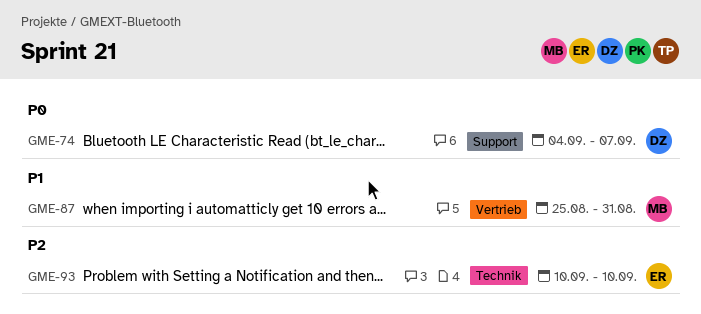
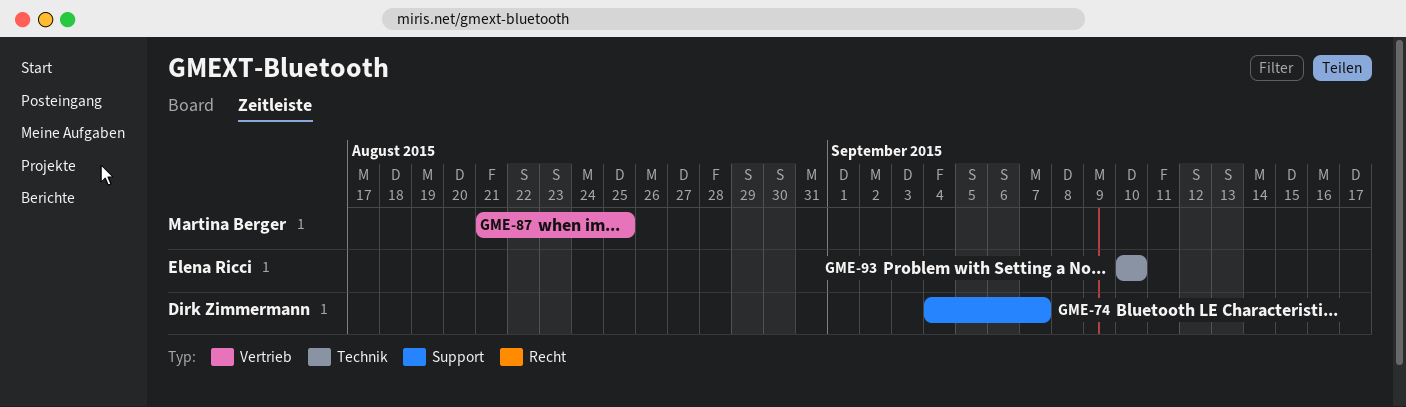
GME-87, start: Aug 25 -> Aug 21
GME-87, due: Aug 31 -> Aug 25

